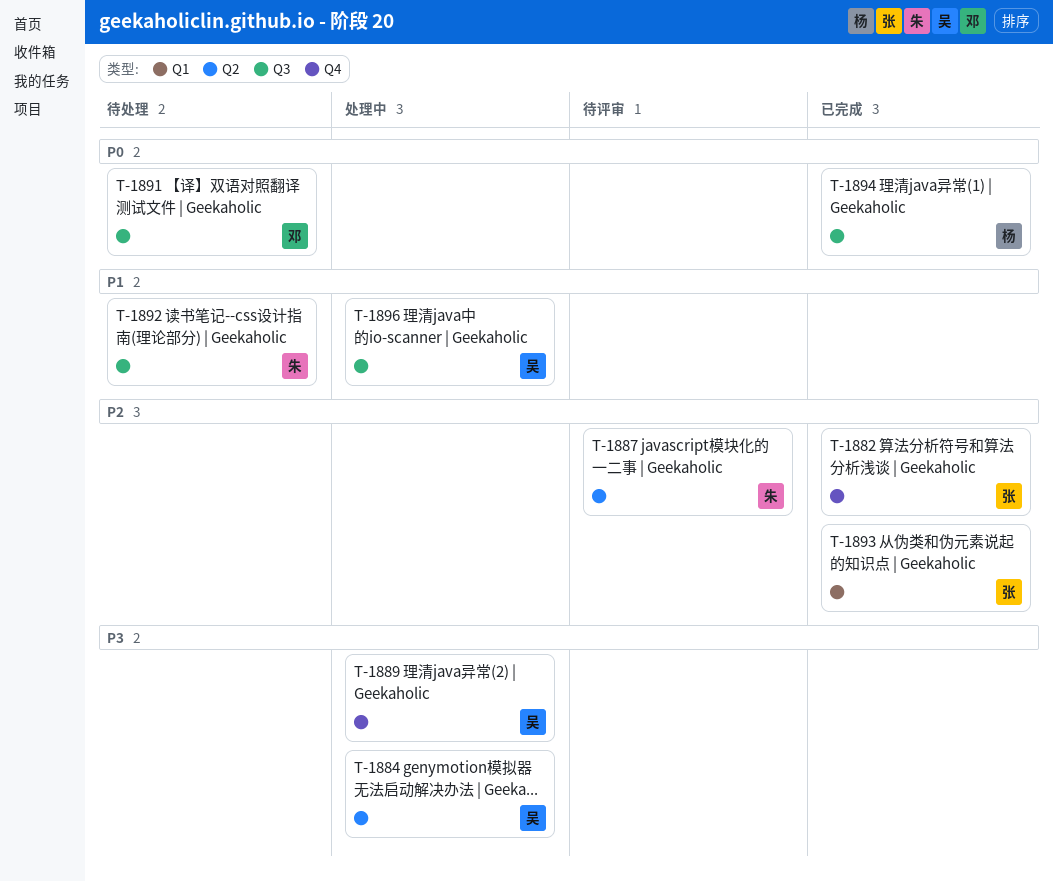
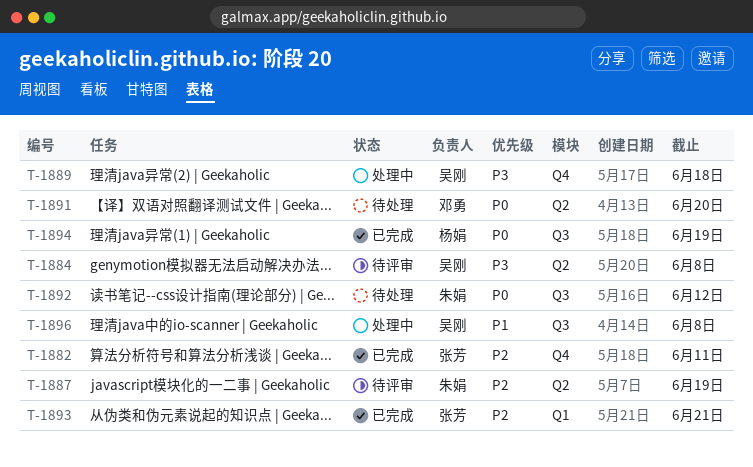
T-1884, status: 处理中 -> 待评审
T-1891, label: Q3 -> Q2
T-1892, priority: P1 -> P0

